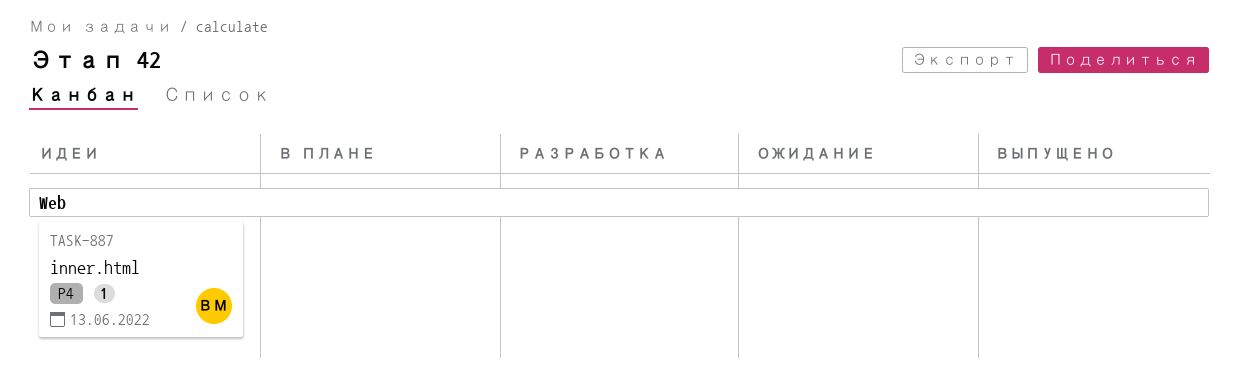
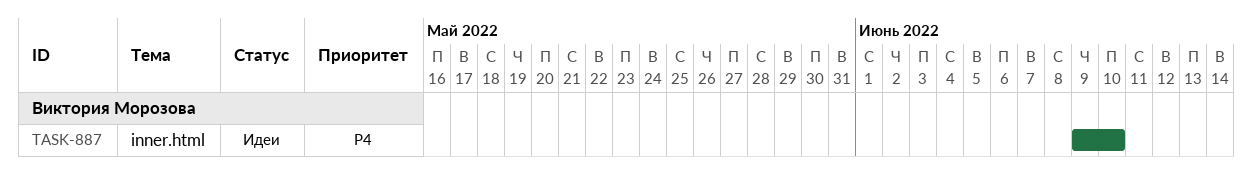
TASK-887, due: Jun 13 -> Jun 10

